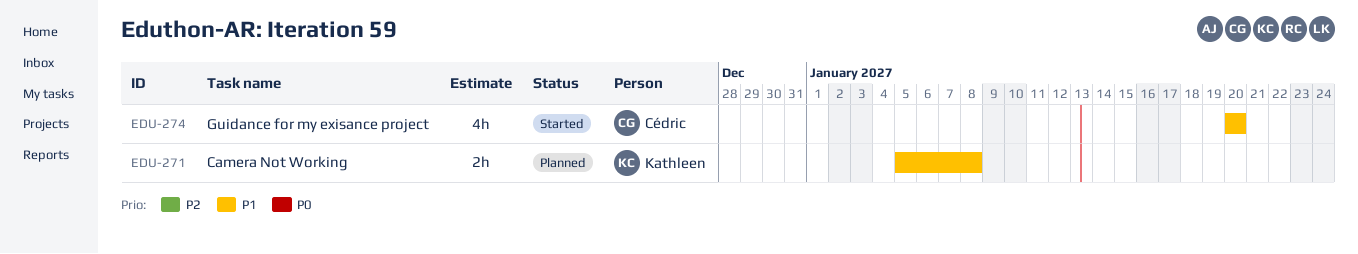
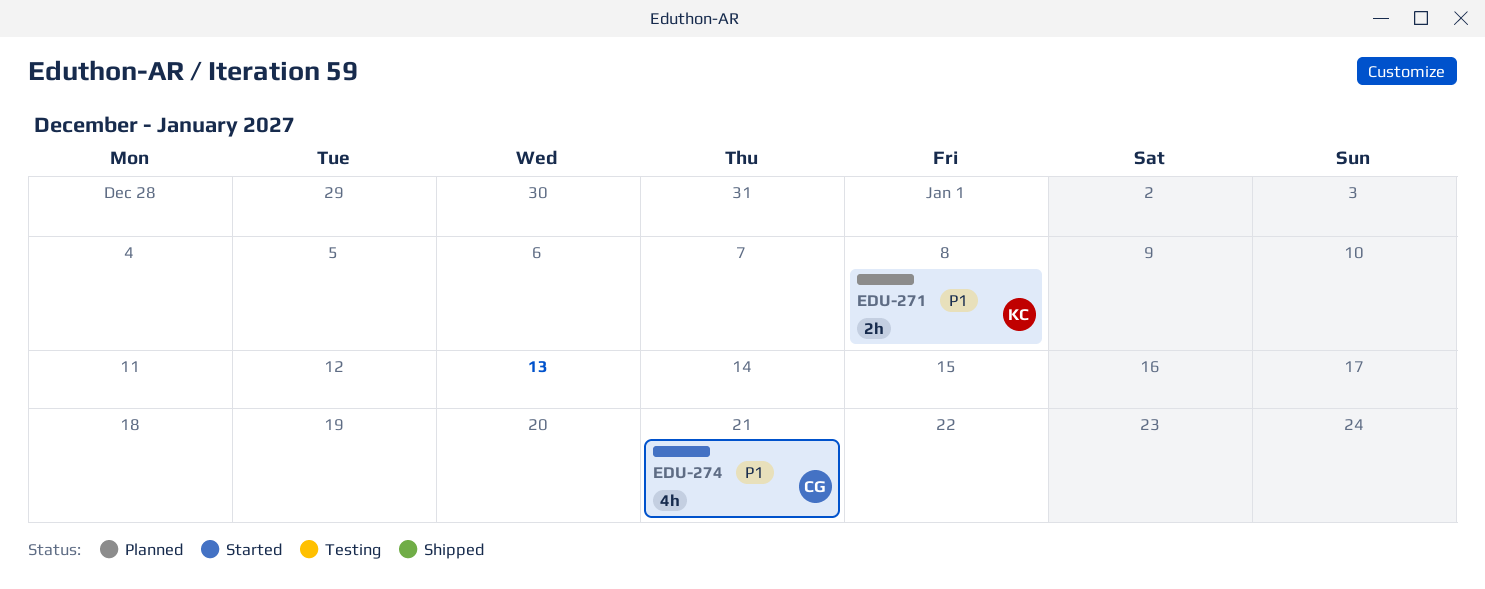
EDU-274, due: Jan 20 -> Jan 21

